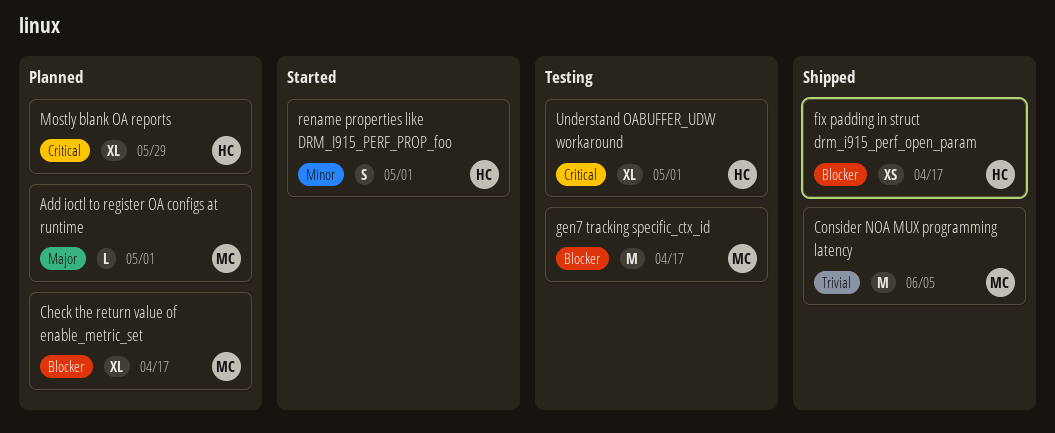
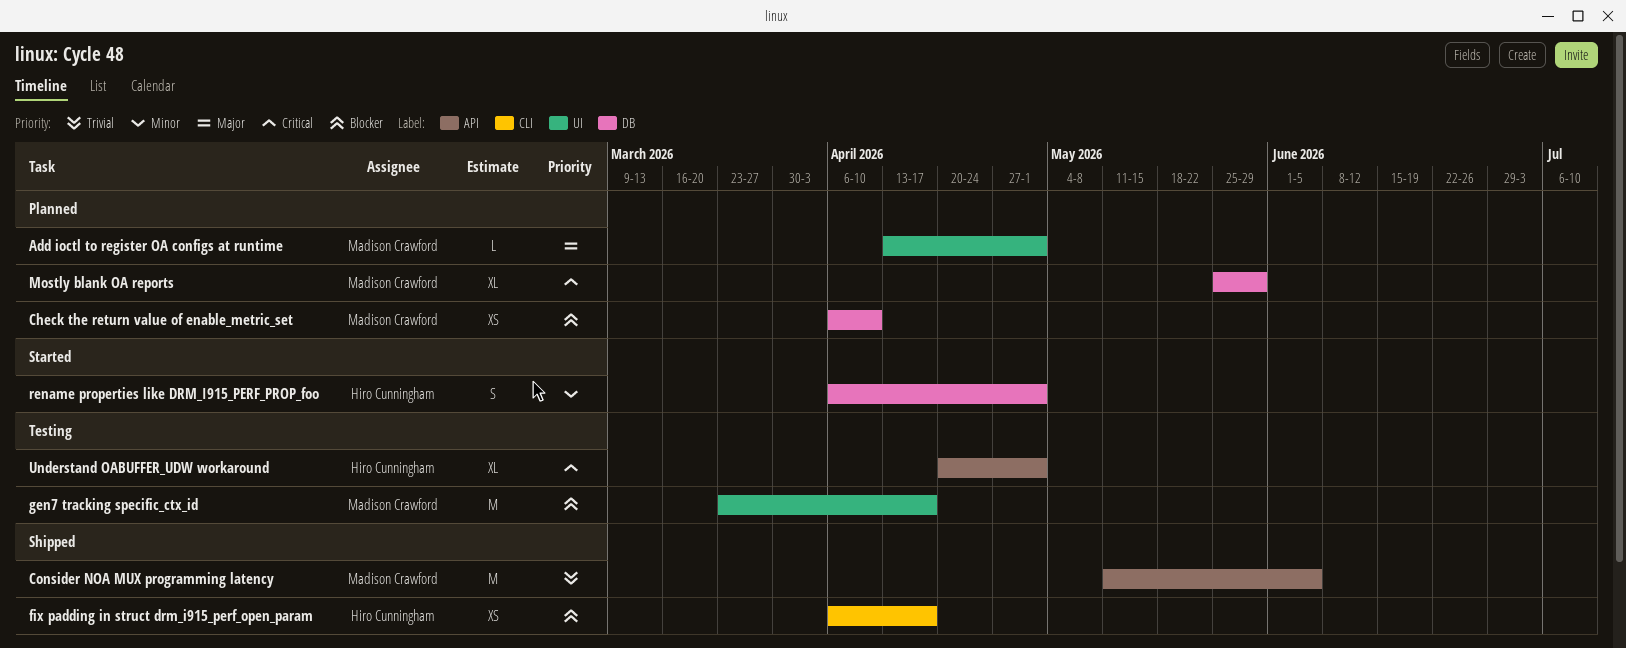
Check the return value of enable_metric_set, estimate: XL -> XS
Check the return value of enable_metric_set, due: Apr 17 -> Apr 10
Mostly blank OA reports, owner: Hiro Cunningham -> Madison Crawford

